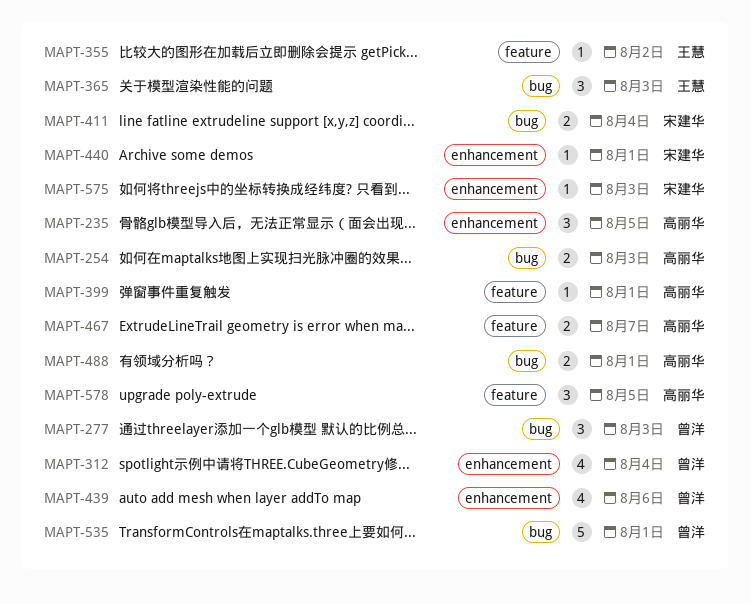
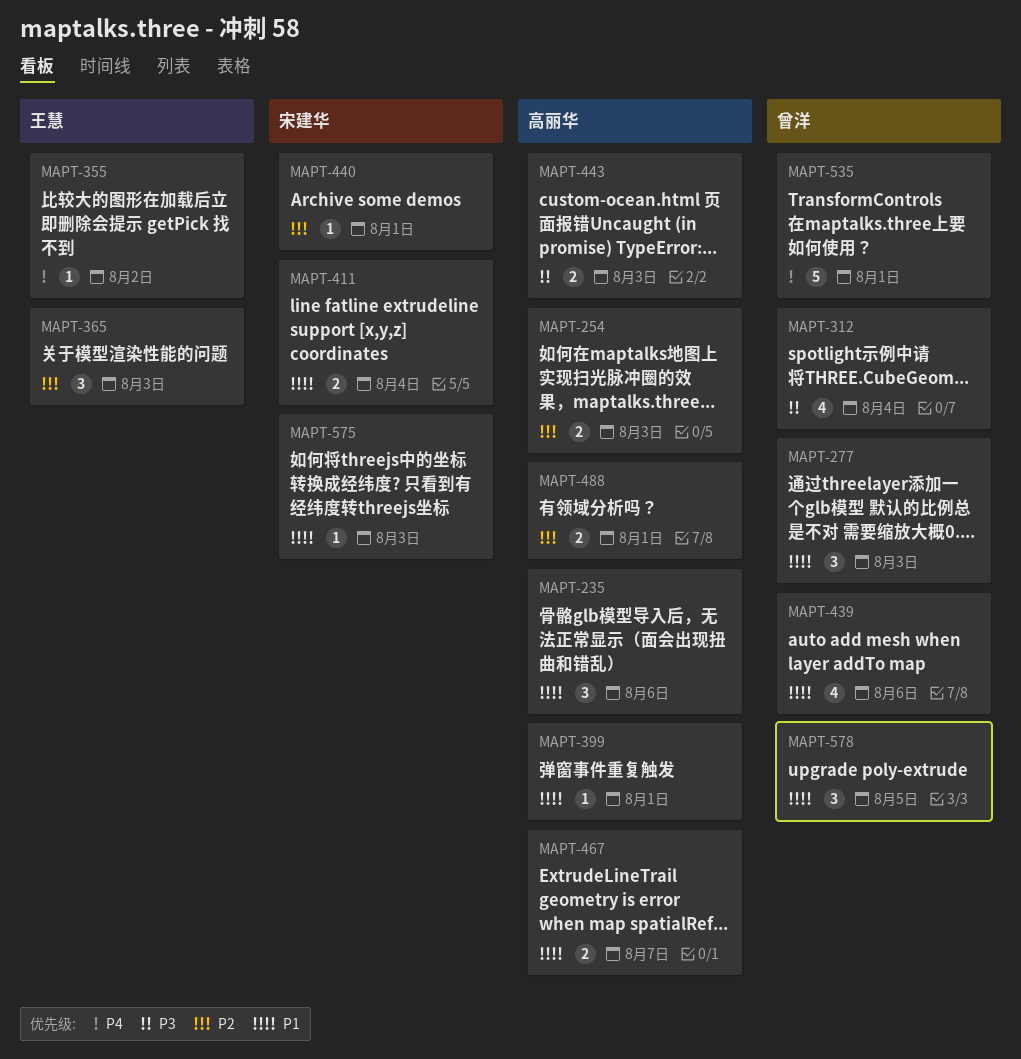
MAPT-235, due: Aug 5 -> Aug 6
MAPT-443: none -> present
MAPT-578, owner: 高丽华 -> 曾洋

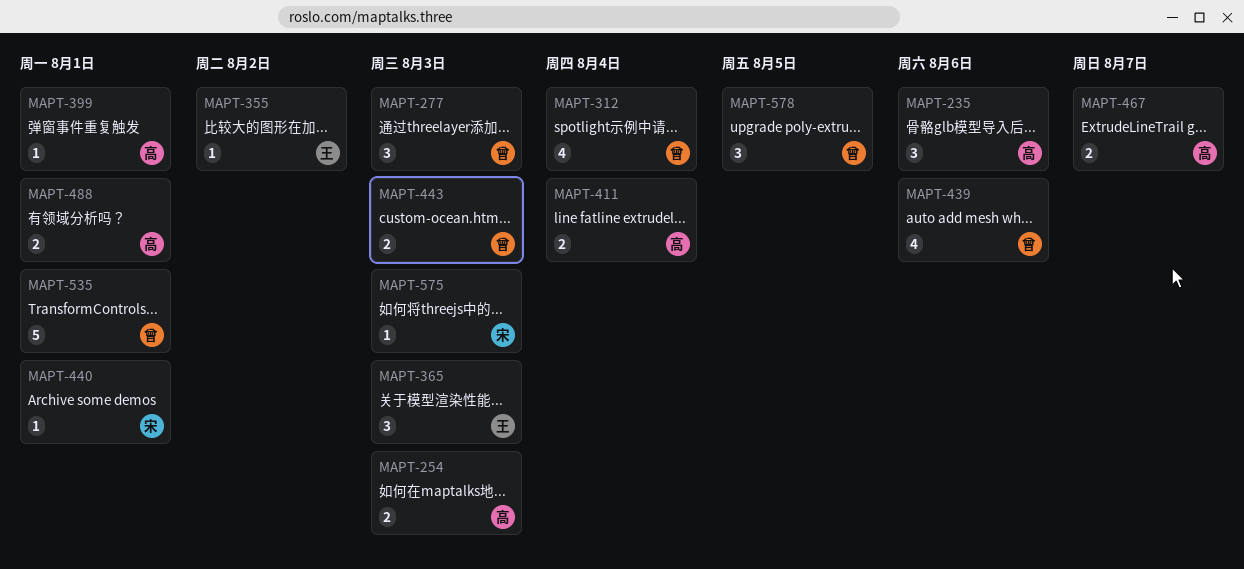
MAPT-411, owner: 宋建华 -> 高丽华
MAPT-443, owner: 高丽华 -> 曾洋

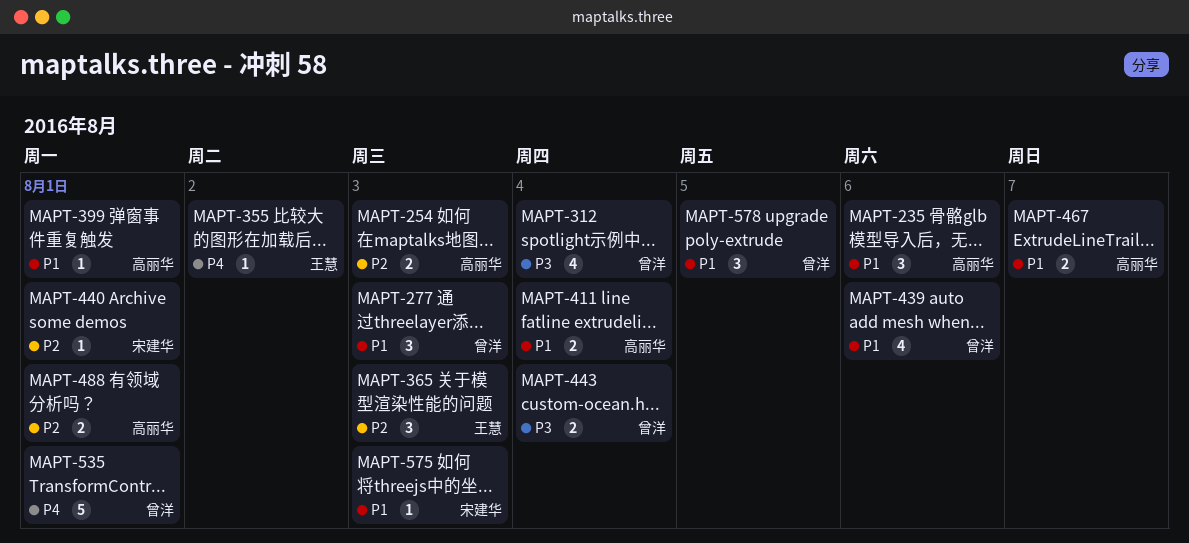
MAPT-443, due: Aug 3 -> Aug 4

